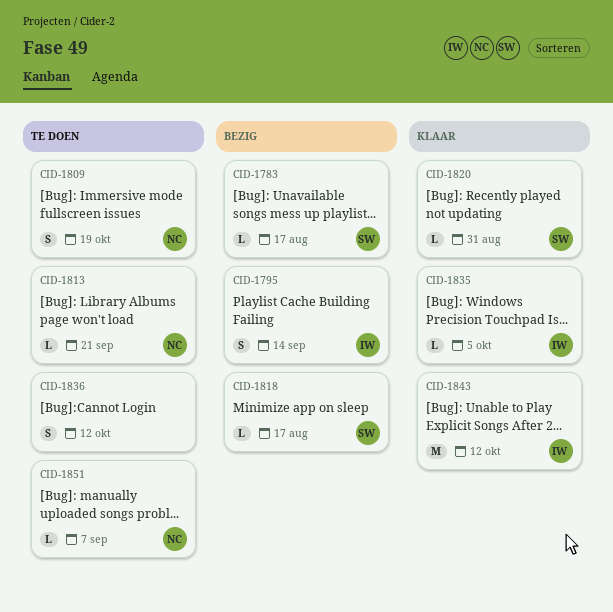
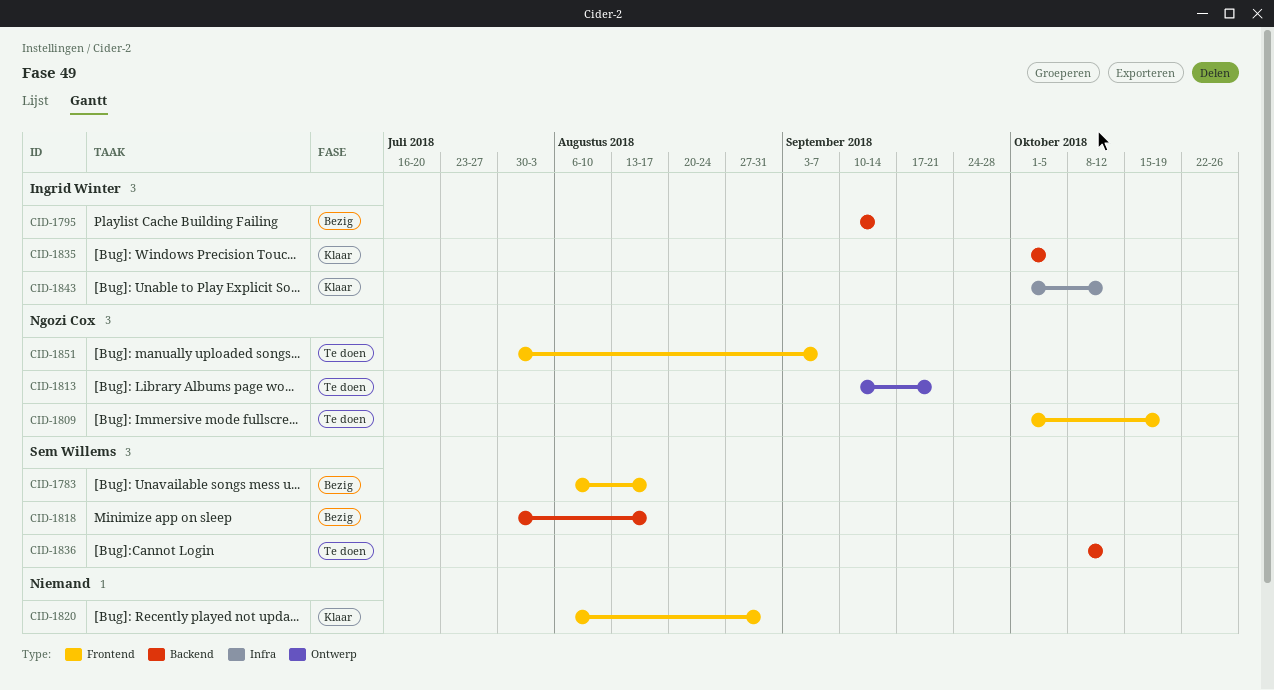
CID-1820, owner: Sem Willems -> none
CID-1836, owner: none -> Sem Willems

